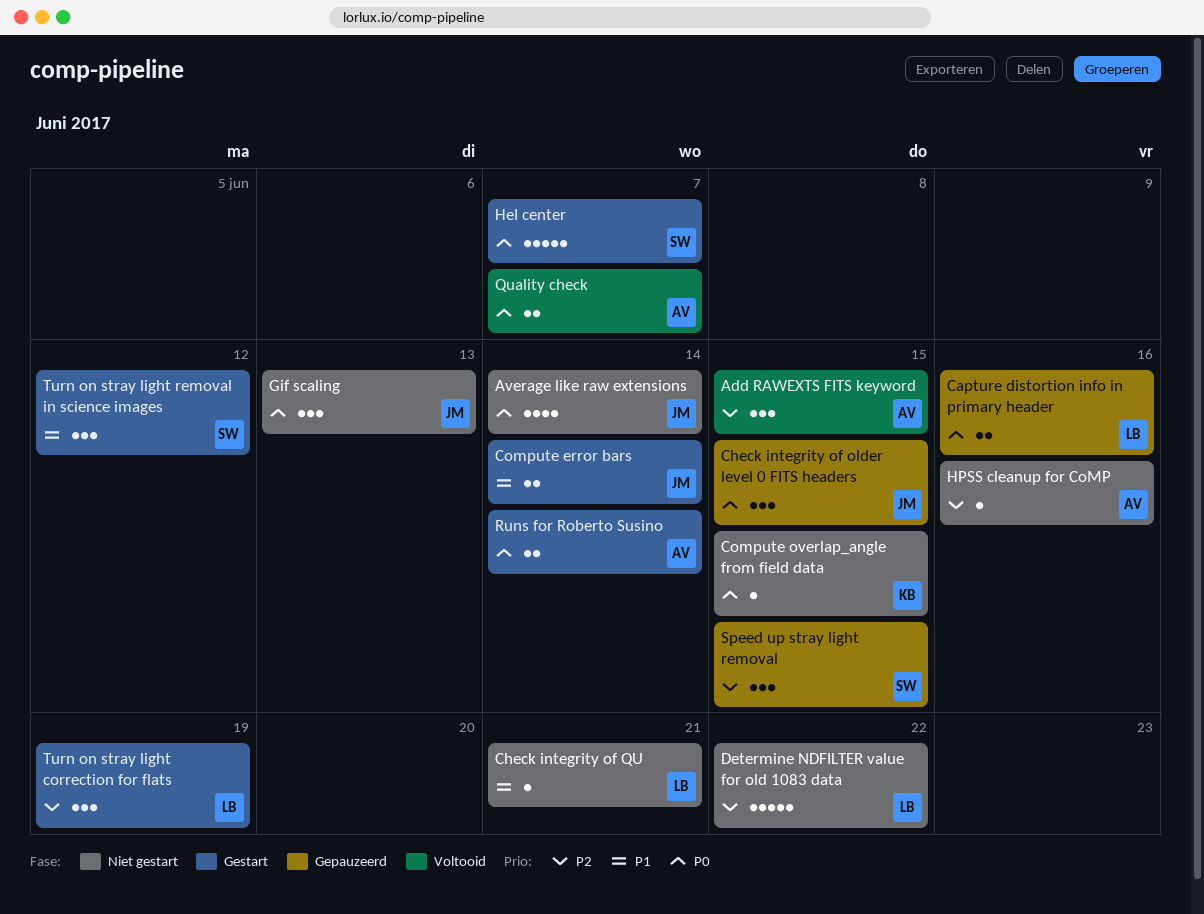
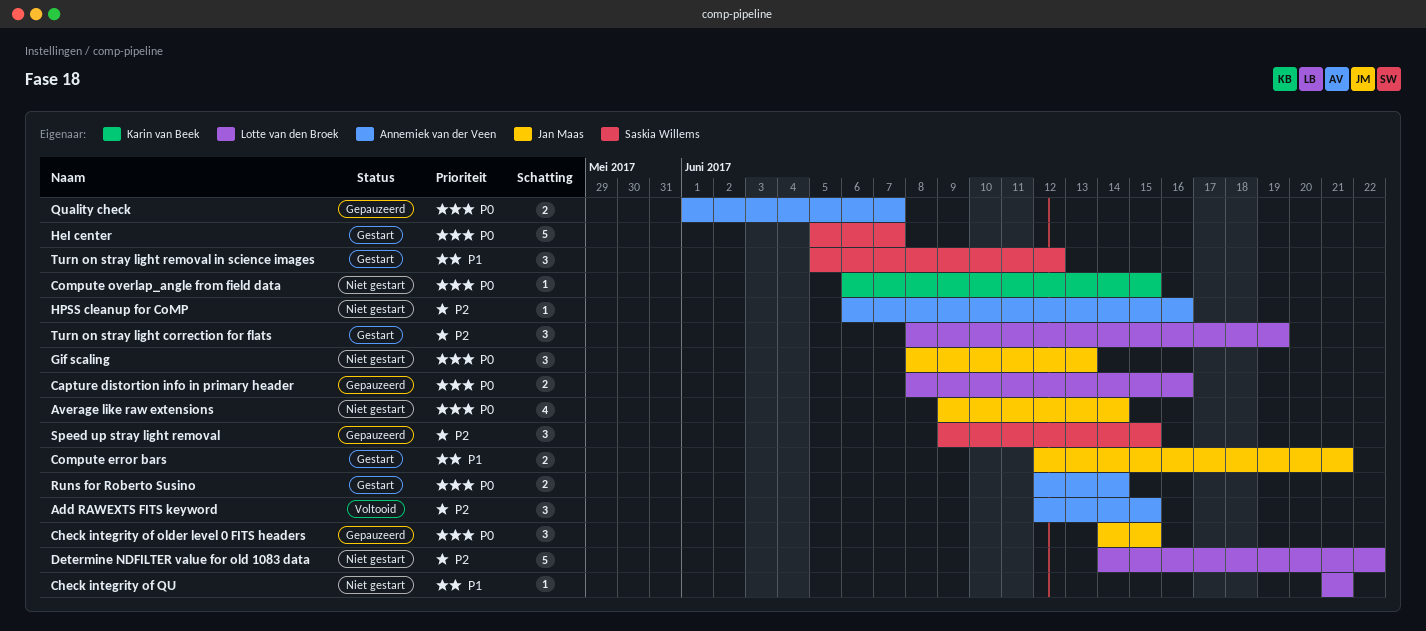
Compute error bars, due: Jun 14 -> Jun 21
Quality check, status: Voltooid -> Gepauzeerd

